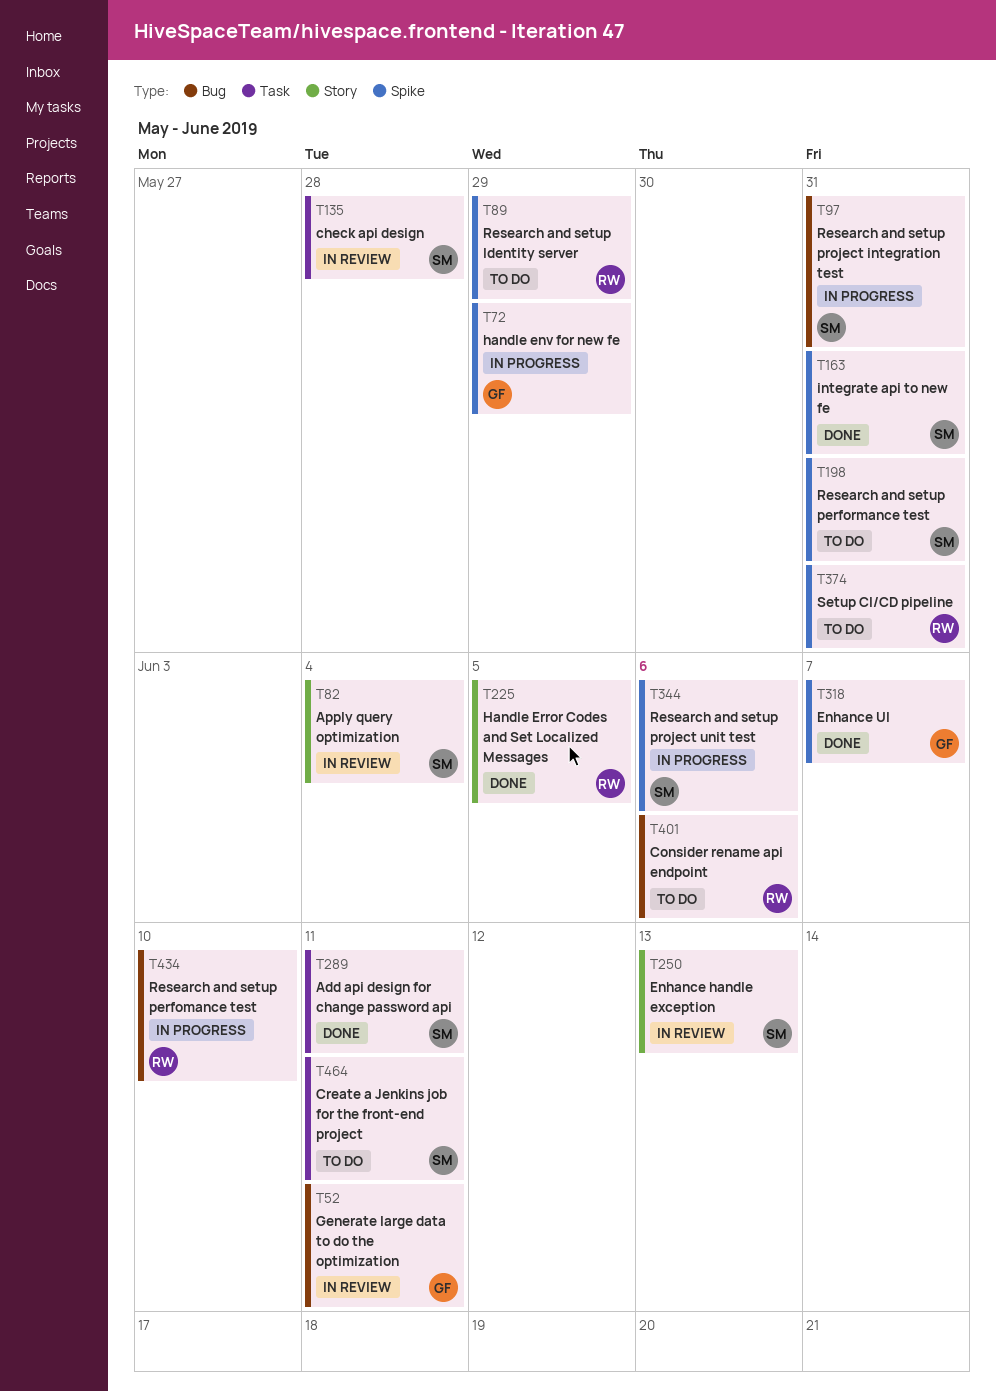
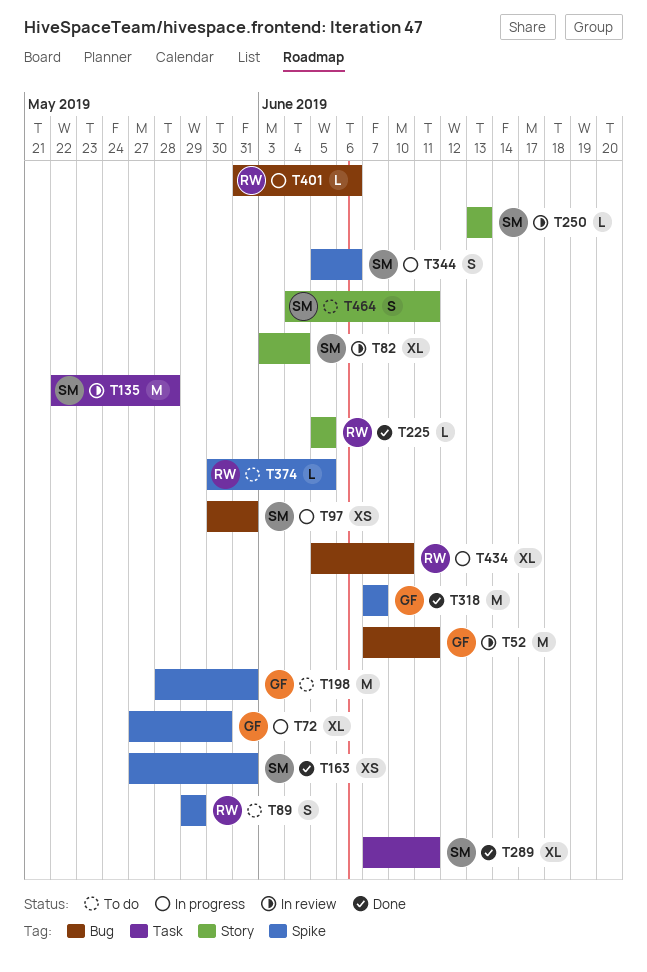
T72, due: May 29 -> May 30
T198, owner: SM -> GF
T374, due: May 31 -> Jun 5
T401, status: To do -> In progress
T464, label: Task -> Story

